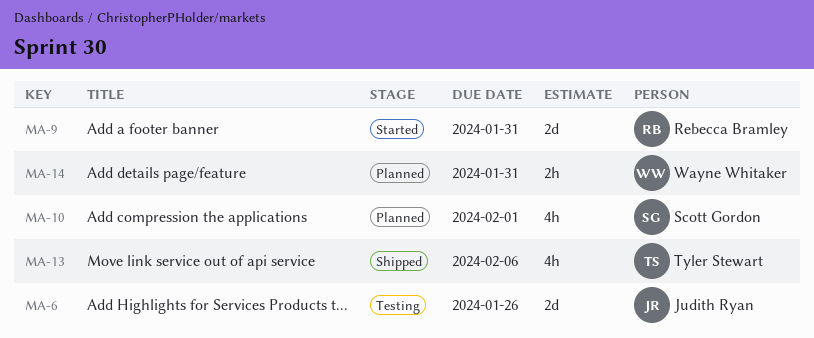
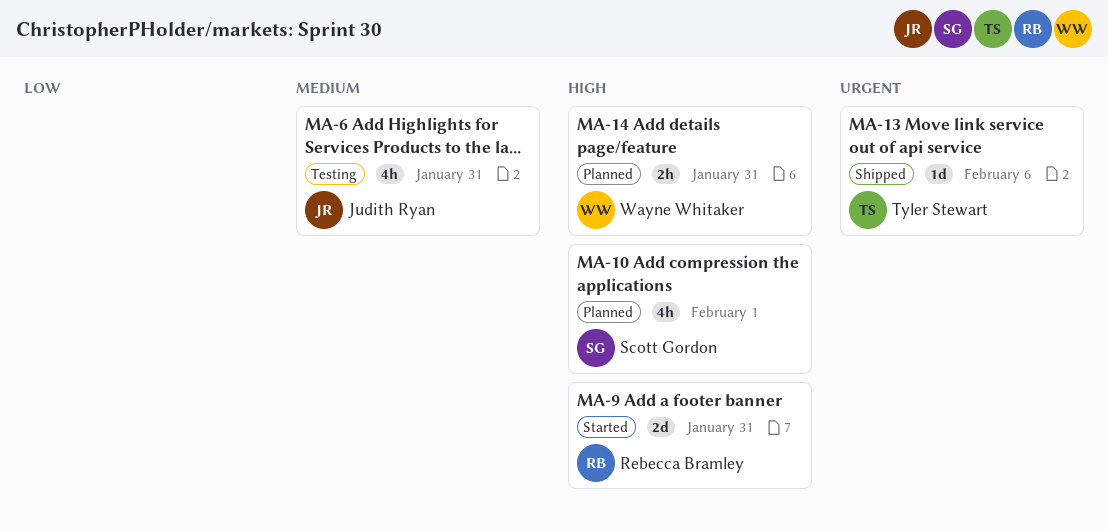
MA-6, estimate: 2d -> 4h
MA-6, due: Jan 26 -> Jan 31
MA-13, estimate: 4h -> 1d

